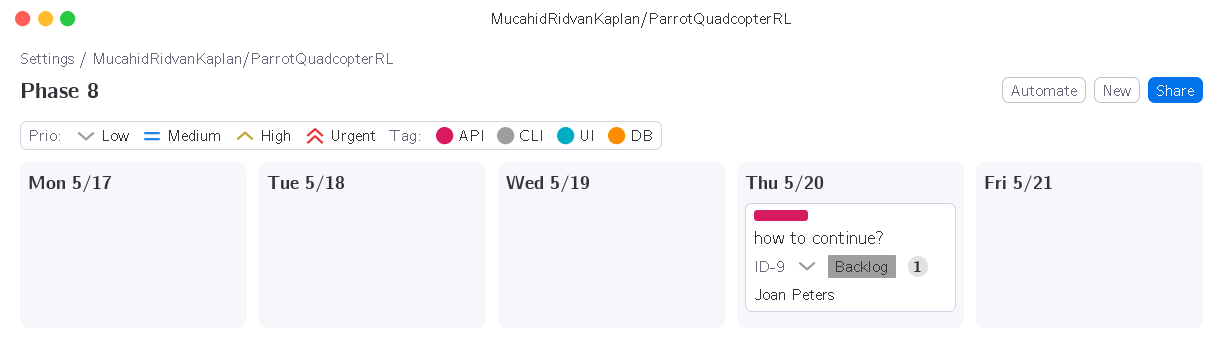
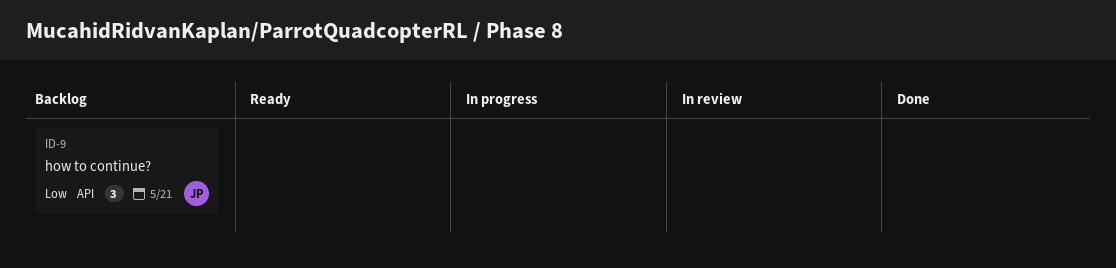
ID-9, estimate: 1 -> 3
ID-9, due: May 20 -> May 21

